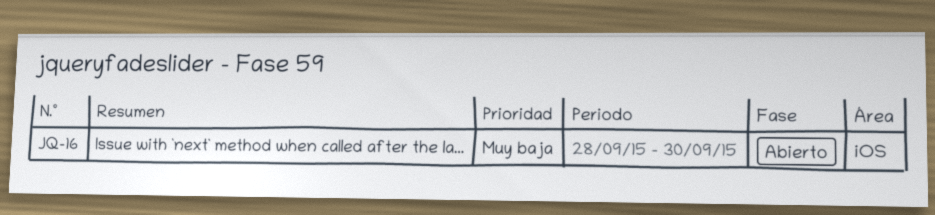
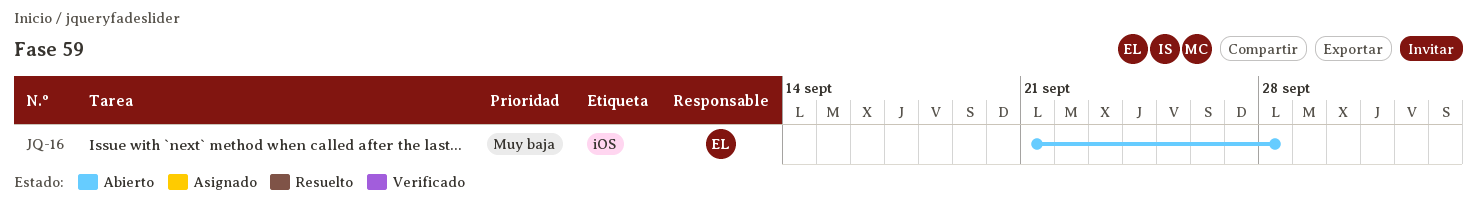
JQ-16, start: Sep 28 -> Sep 21
JQ-16, due: Sep 30 -> Sep 28

